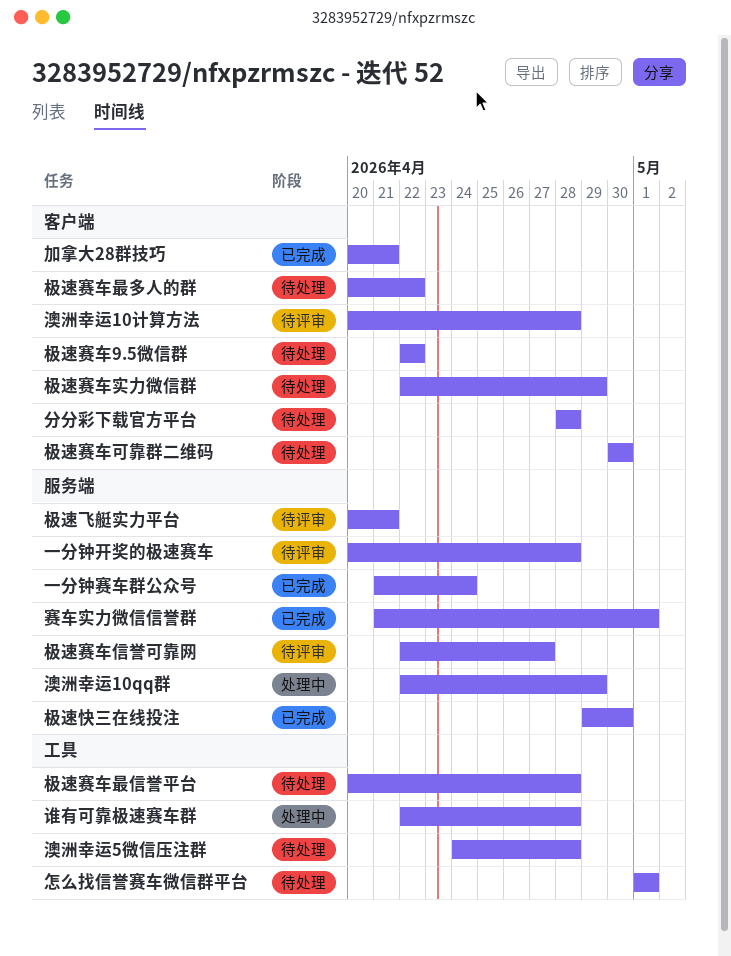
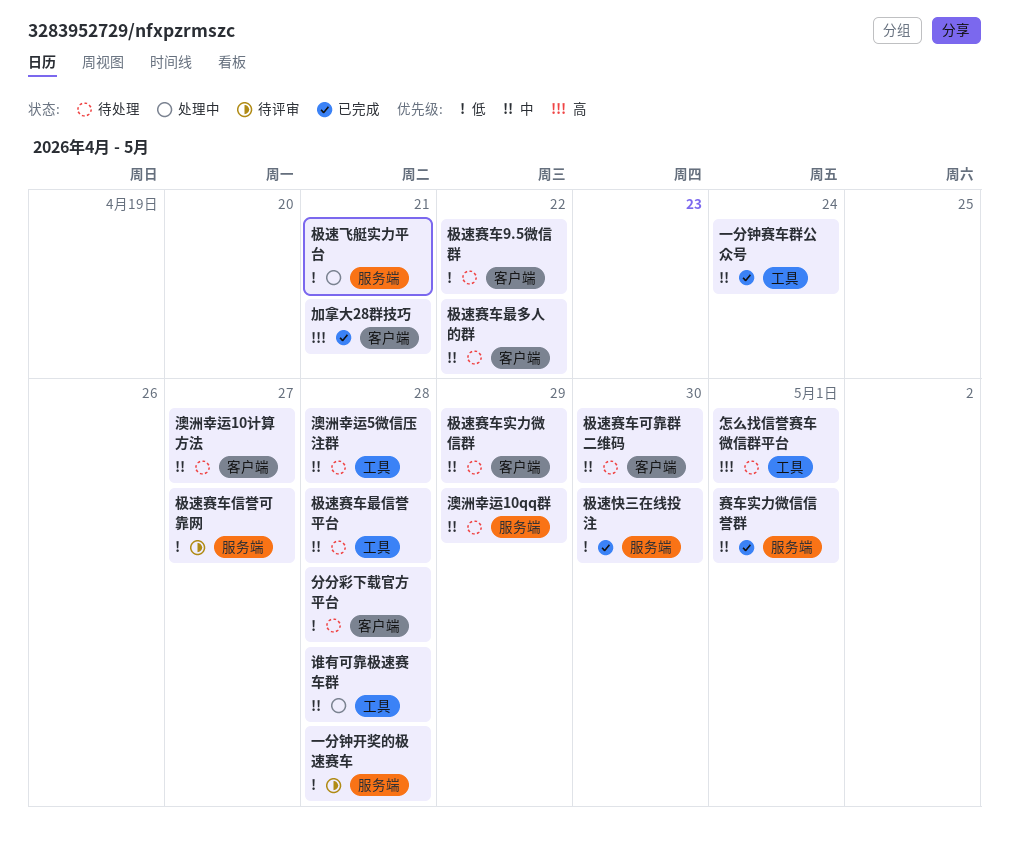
一分钟赛车群公众号, label: 服务端 -> 工具
极速飞艇实力平台, status: 待评审 -> 处理中
澳洲幸运10qq群, status: 处理中 -> 待处理
澳洲幸运10计算方法, status: 待评审 -> 待处理
澳洲幸运10计算方法, due: Apr 28 -> Apr 27

